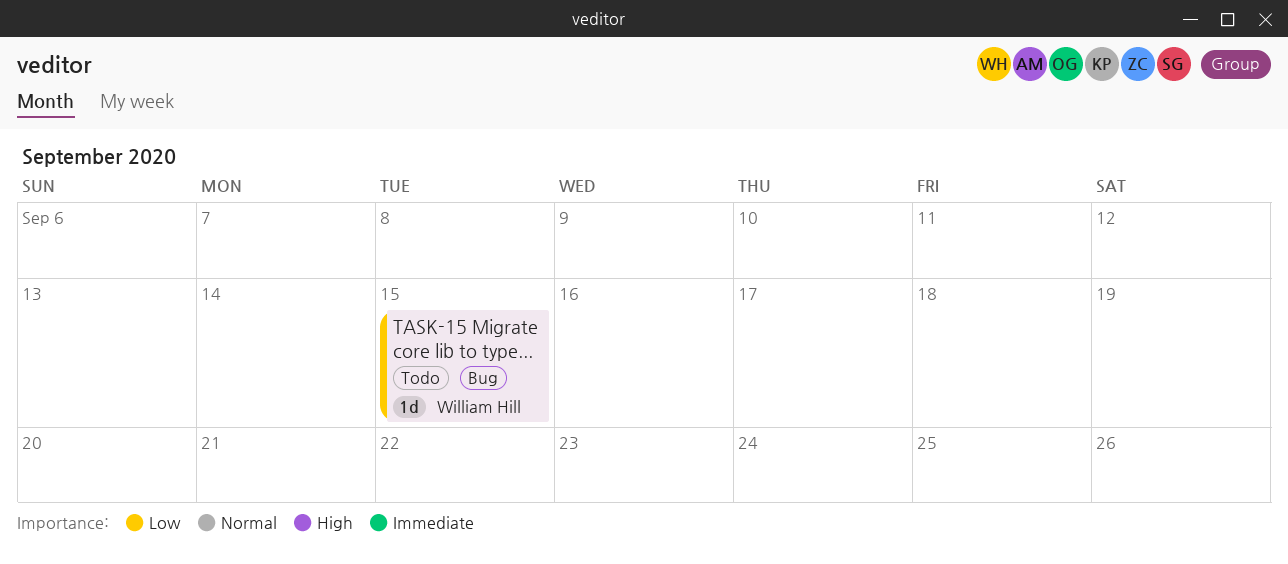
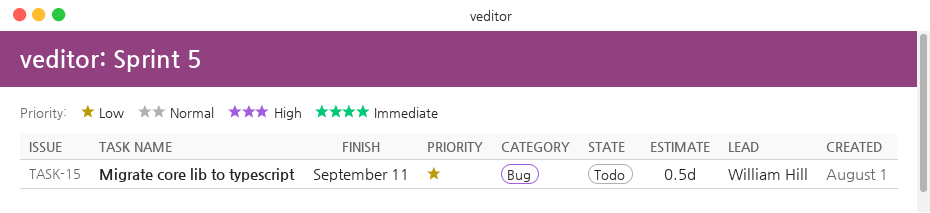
TASK-15, estimate: 1d -> 0.5d
TASK-15, due: Sep 15 -> Sep 11

